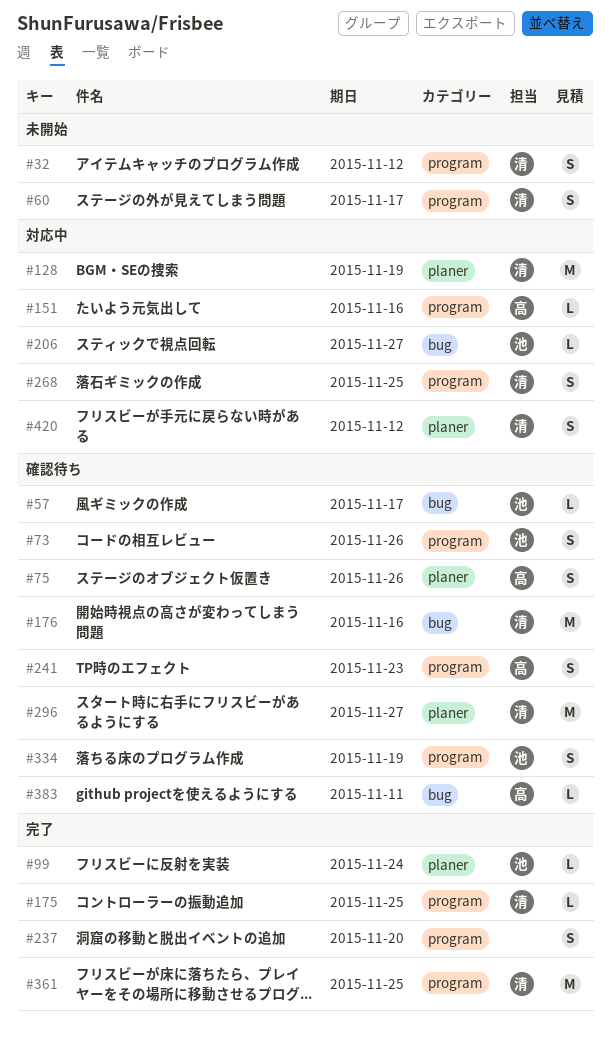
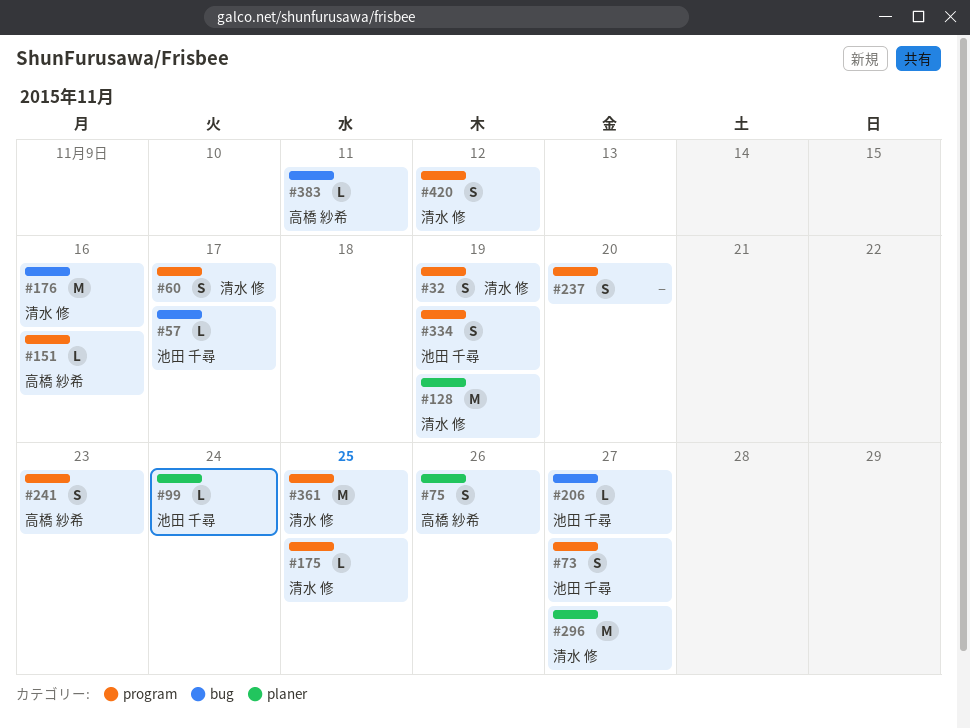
#32, due: Nov 12 -> Nov 19
#73, due: Nov 26 -> Nov 27
#268: present -> none
#420, label: planer -> program

